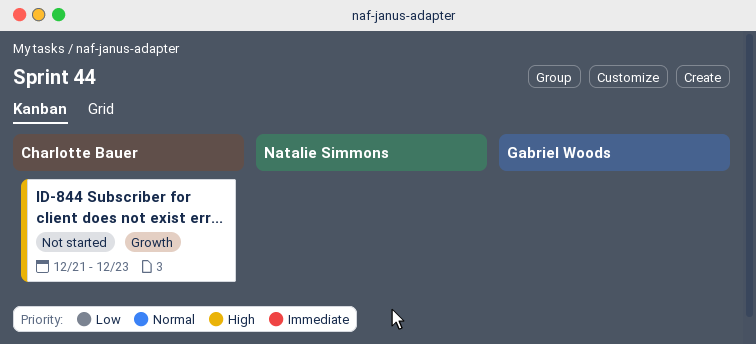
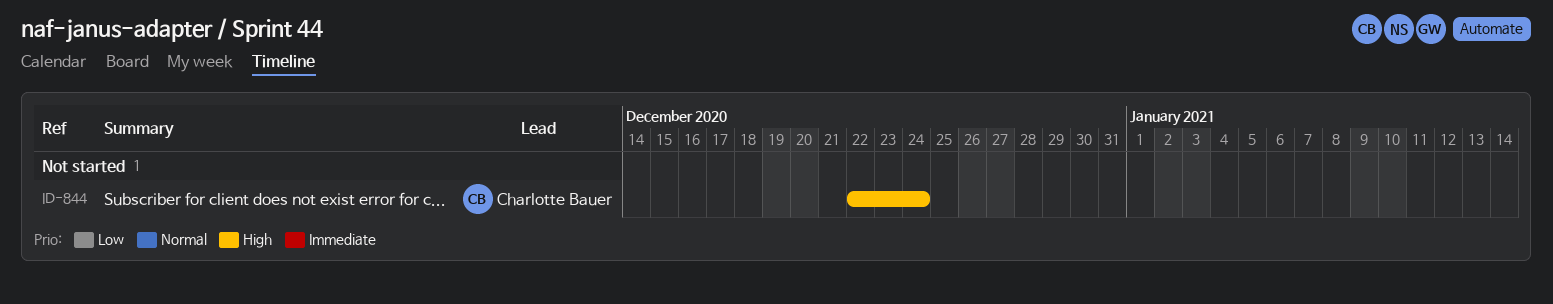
ID-844, start: Dec 21 -> Dec 22
ID-844, due: Dec 23 -> Dec 24

